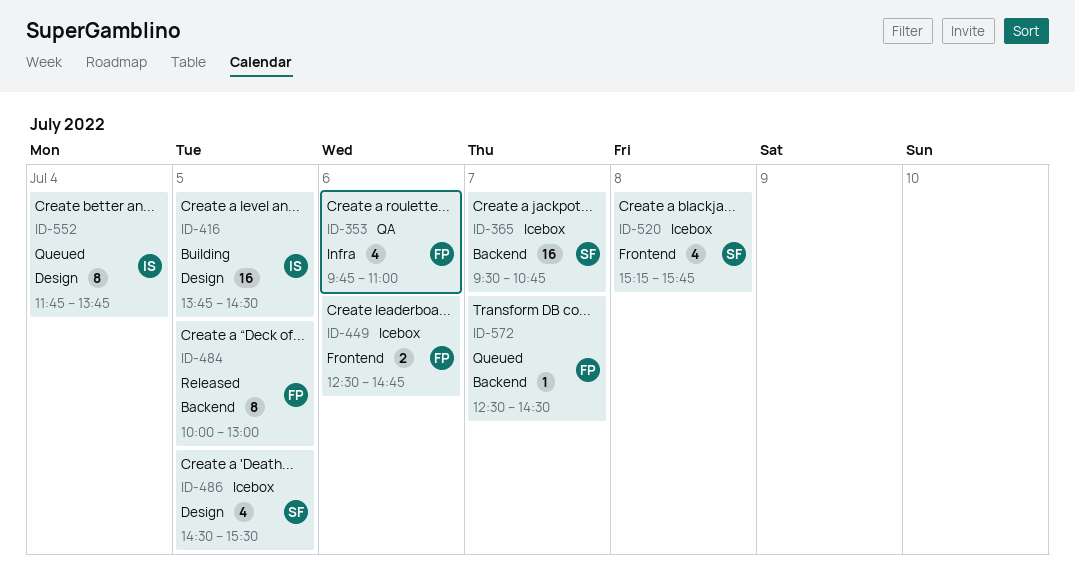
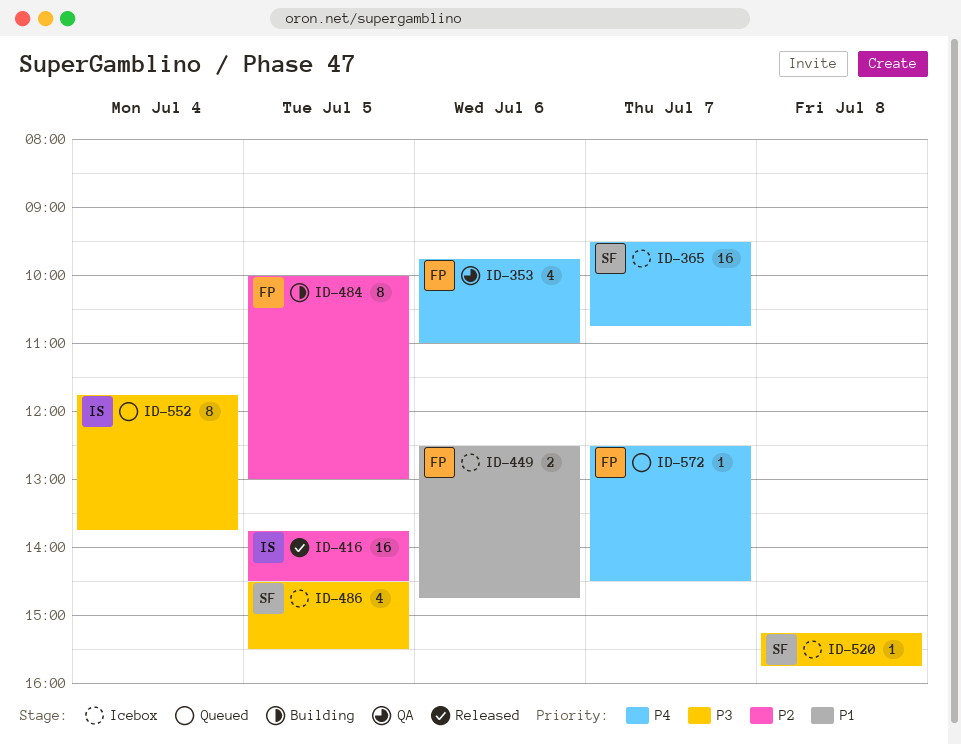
ID-416, status: Building -> Released
ID-484, status: Released -> Building
ID-520, estimate: 4 -> 1

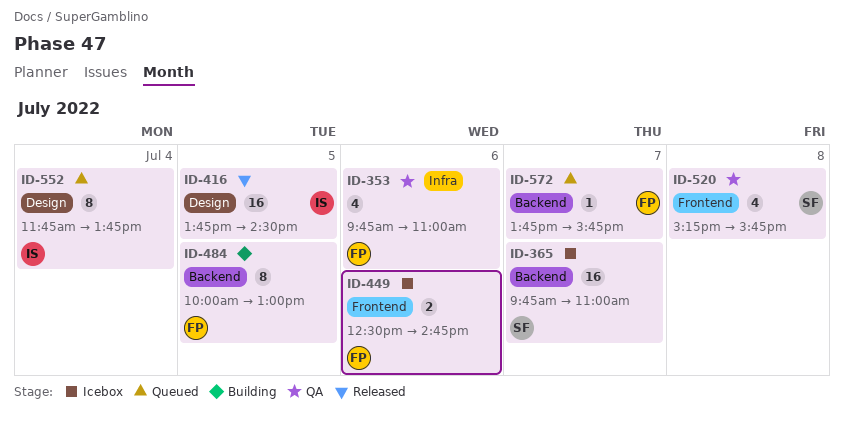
ID-365, begins: 09:30 -> 09:45
ID-365, ends: 10:45 -> 11:00
ID-486: present -> none
ID-520, status: Icebox -> QA
ID-520, estimate: 1 -> 4
ID-572, begins: 12:30 -> 13:45
ID-572, ends: 14:30 -> 15:45

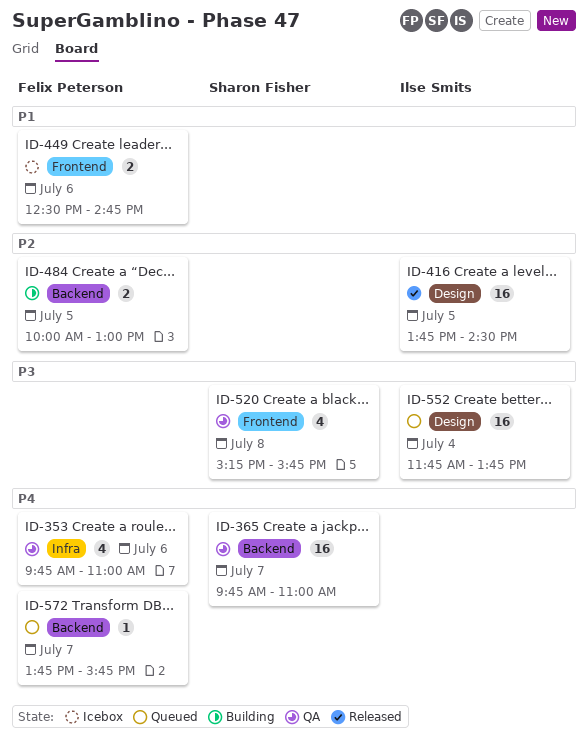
ID-365, status: Icebox -> QA
ID-484, estimate: 8 -> 2
ID-552, estimate: 8 -> 16

